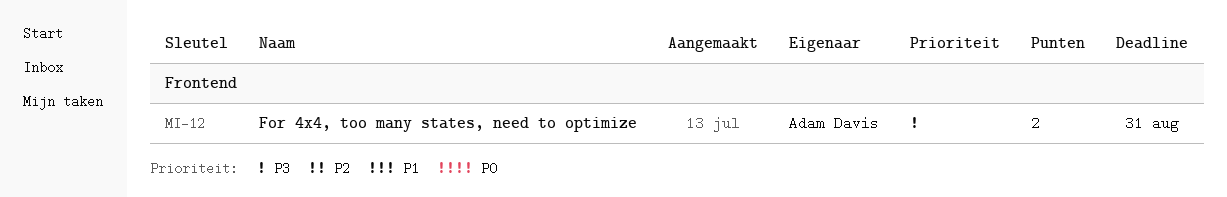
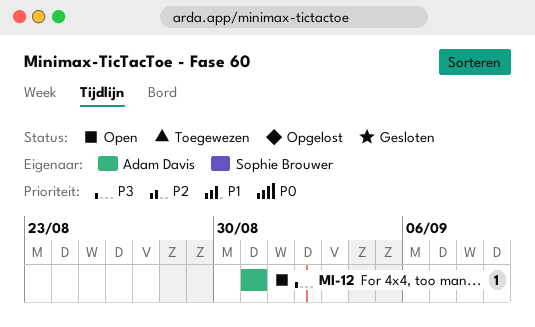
MI-12, estimate: 2 -> 1

